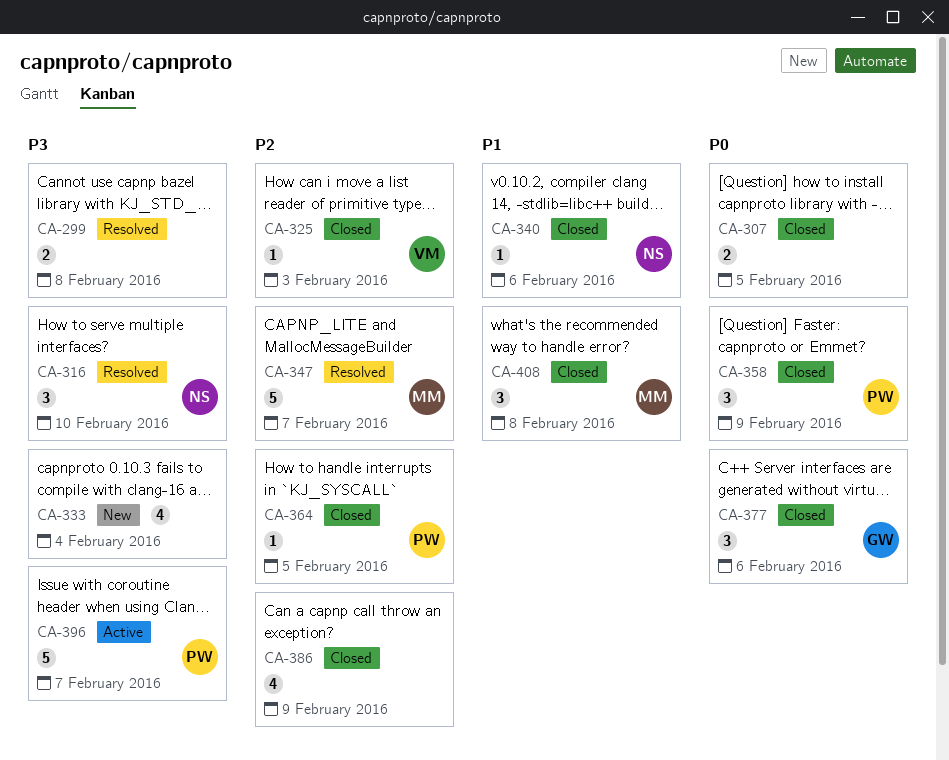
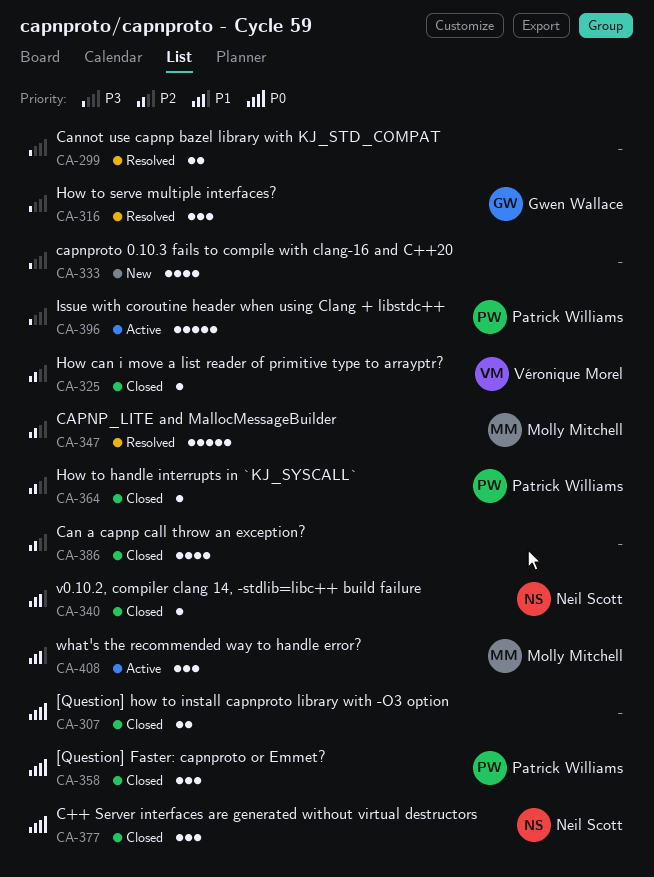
CA-316, owner: Neil Scott -> Gwen Wallace
CA-377, owner: Gwen Wallace -> Neil Scott
CA-408, status: Closed -> Active

